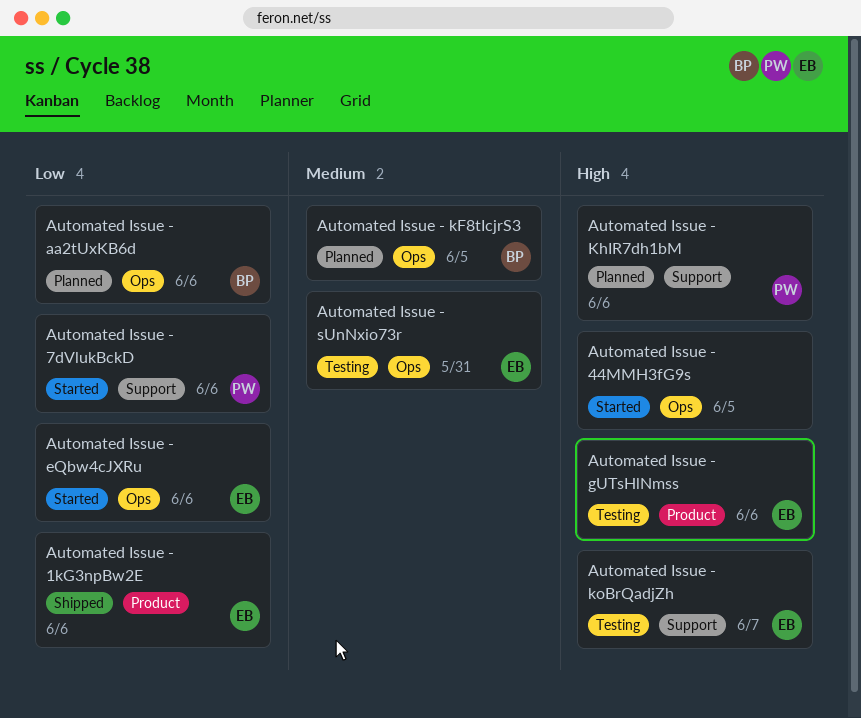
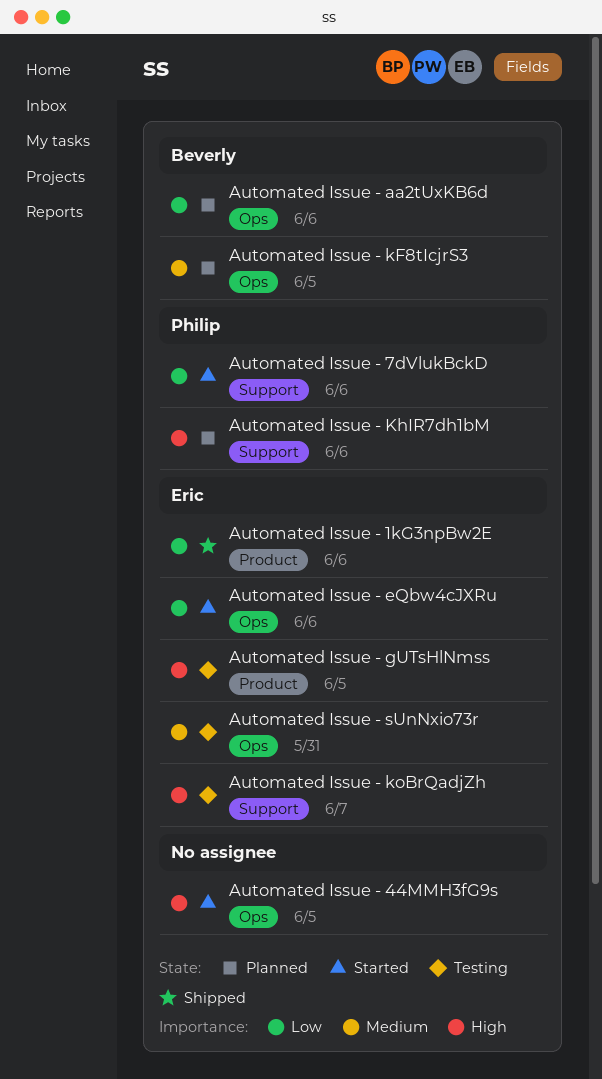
Automated Issue - gUTsHlNmss, due: Jun 6 -> Jun 5

